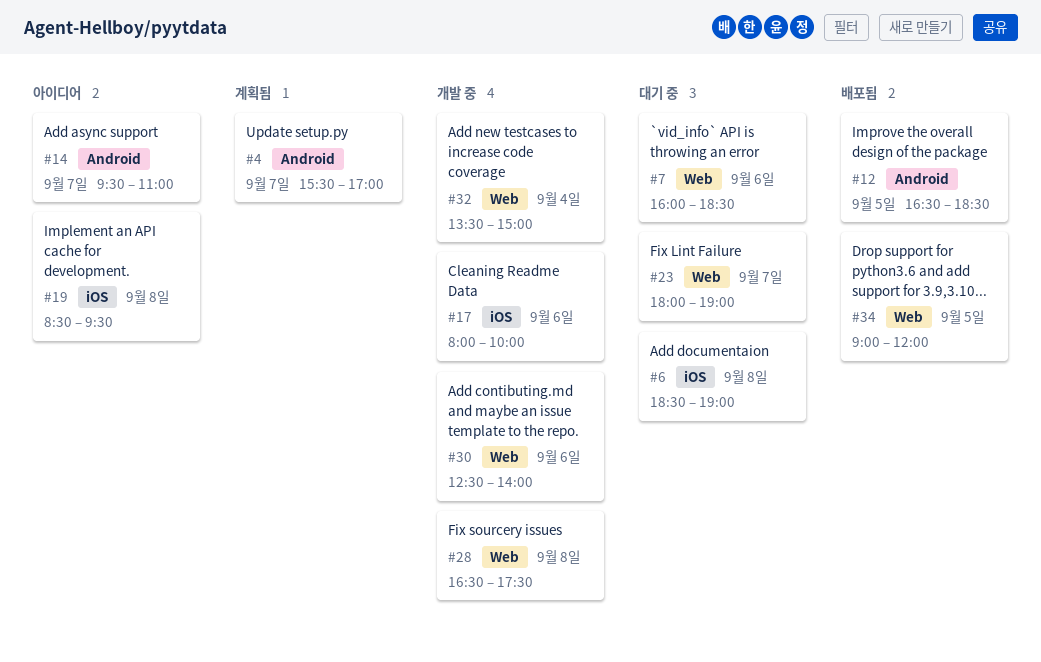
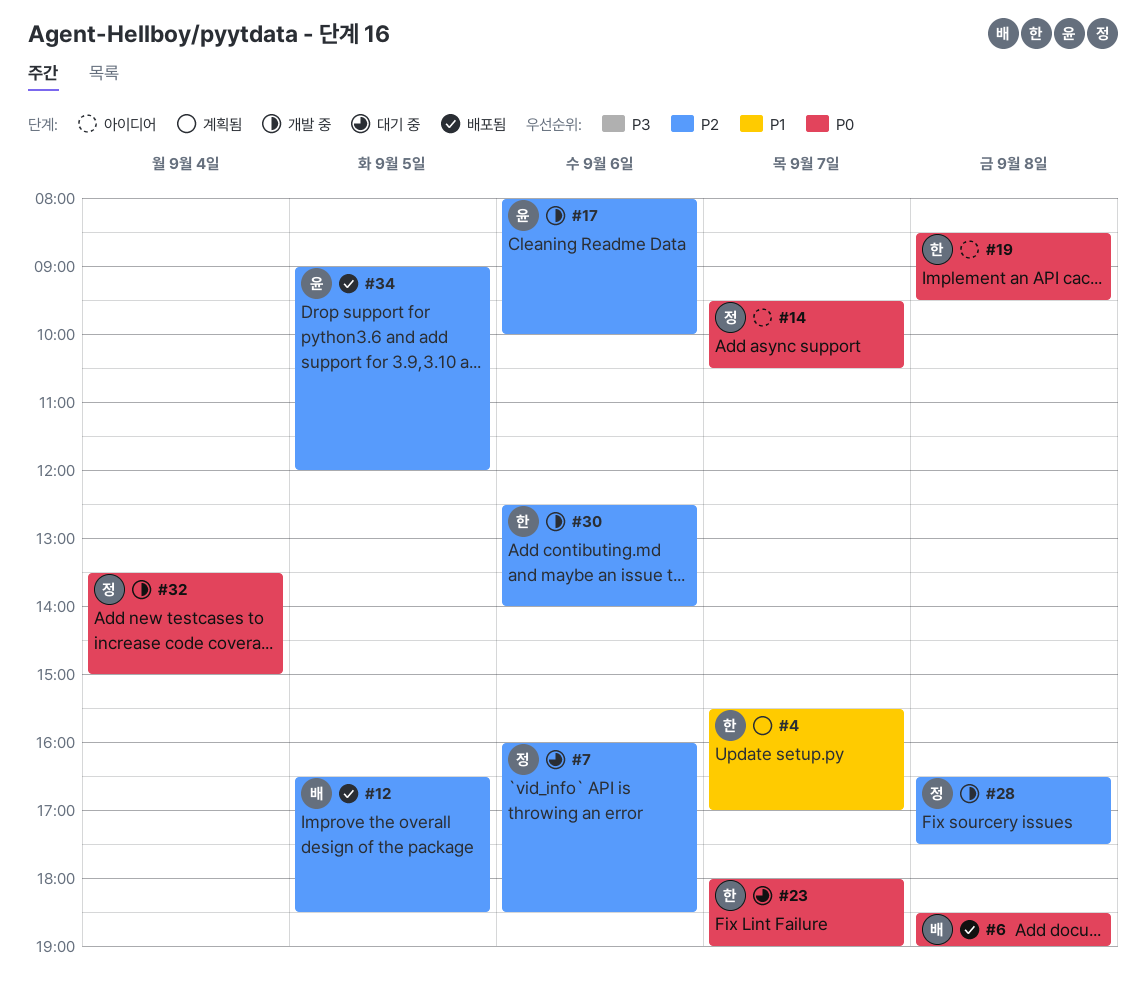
#6, status: 대기 중 -> 배포됨
#14, ends: 11:00 -> 10:30

